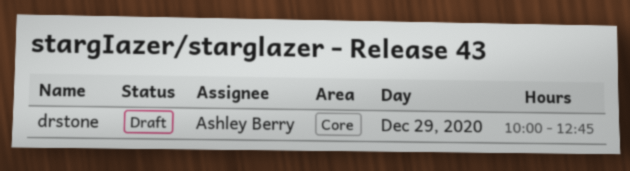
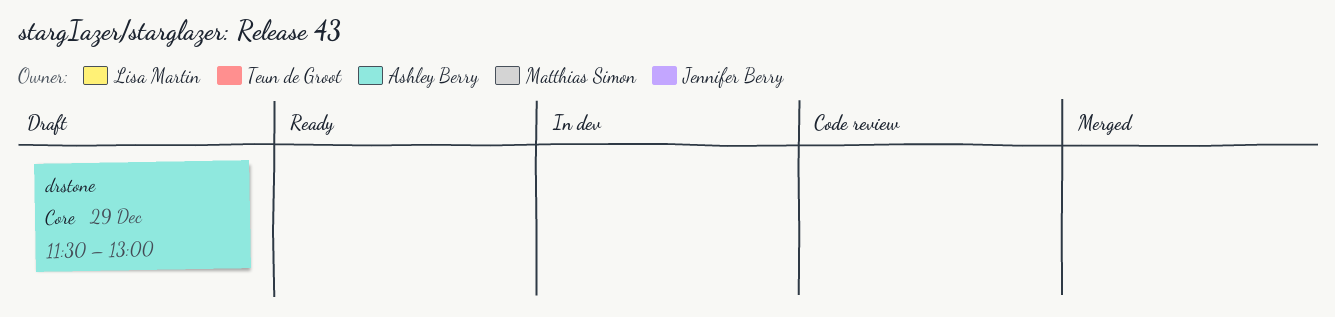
drstone, begins: 10:00 -> 11:30
drstone, ends: 12:45 -> 13:00

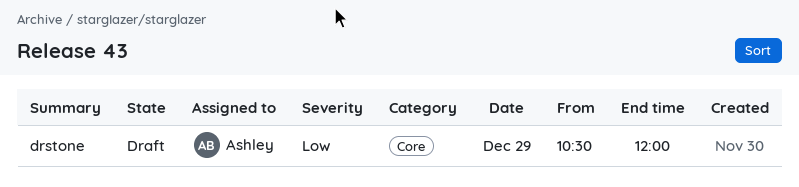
drstone, begins: 11:30 -> 10:30
drstone, ends: 13:00 -> 12:00

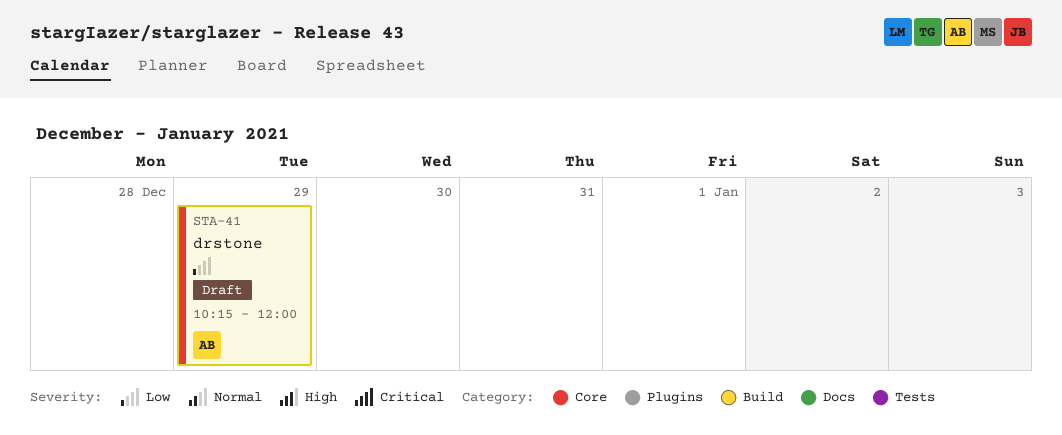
drstone, begins: 10:30 -> 10:15

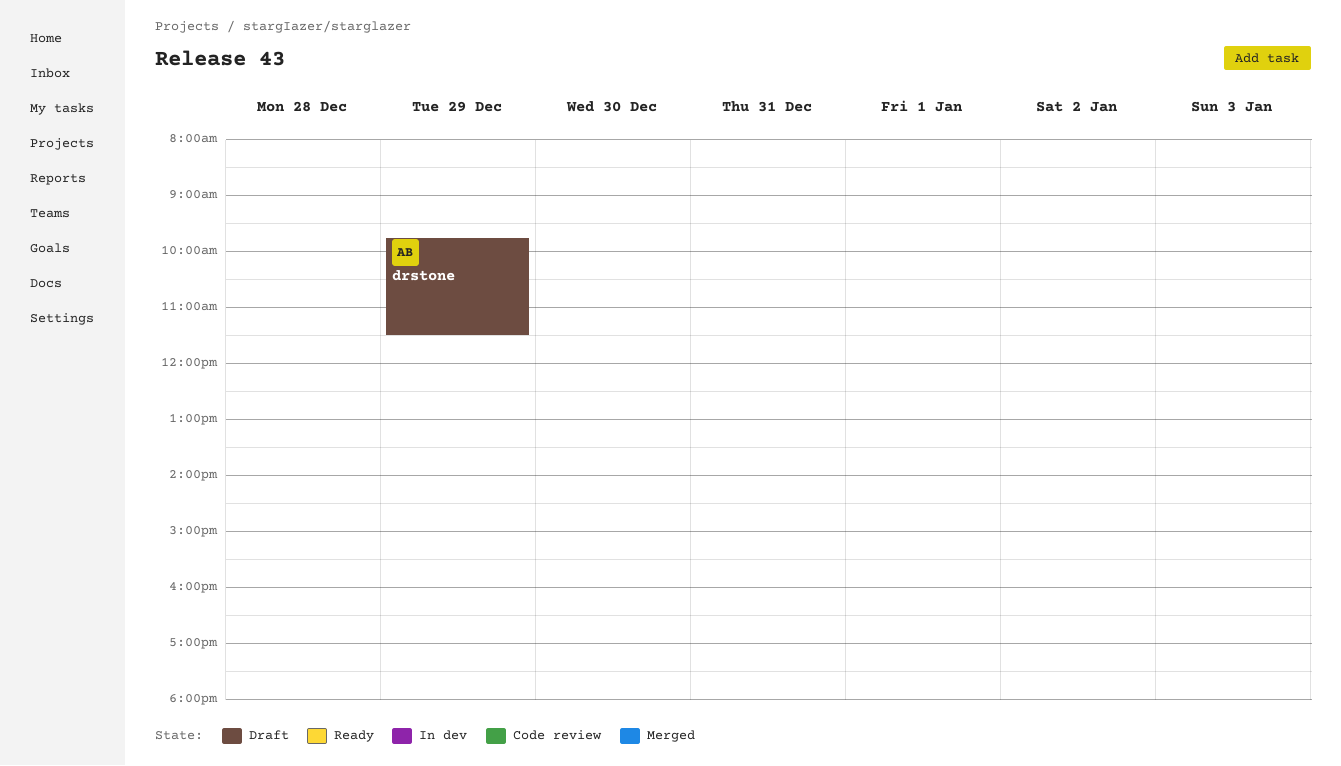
drstone, begins: 10:15 -> 09:45
drstone, ends: 12:00 -> 11:30

